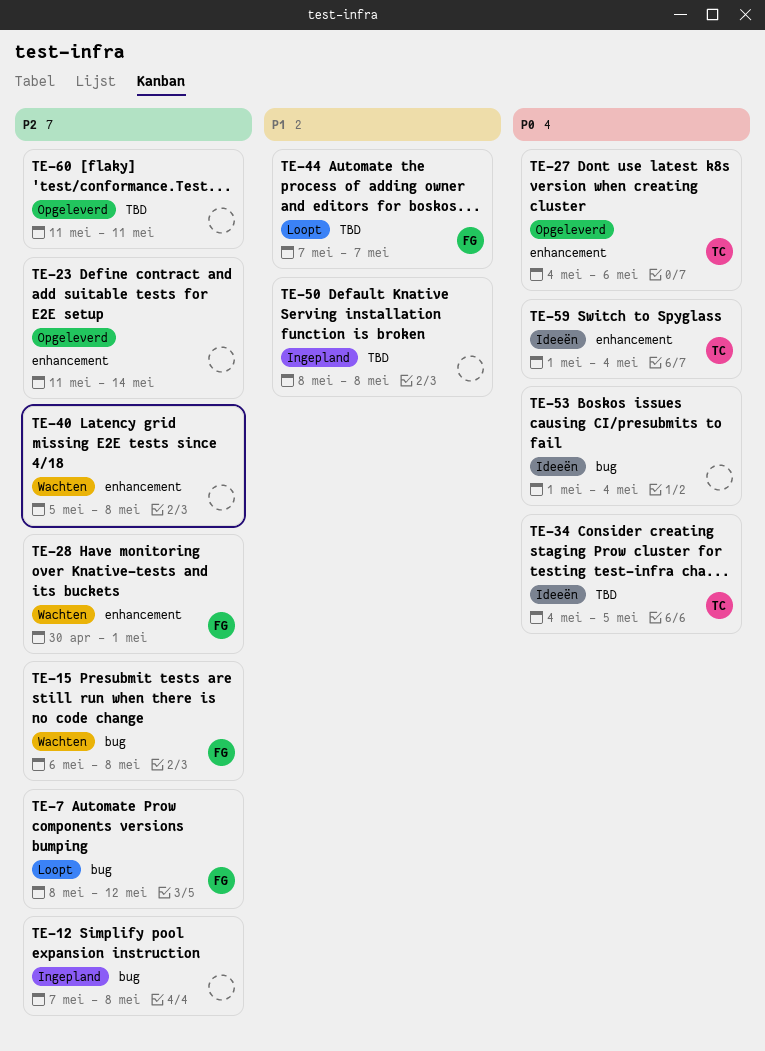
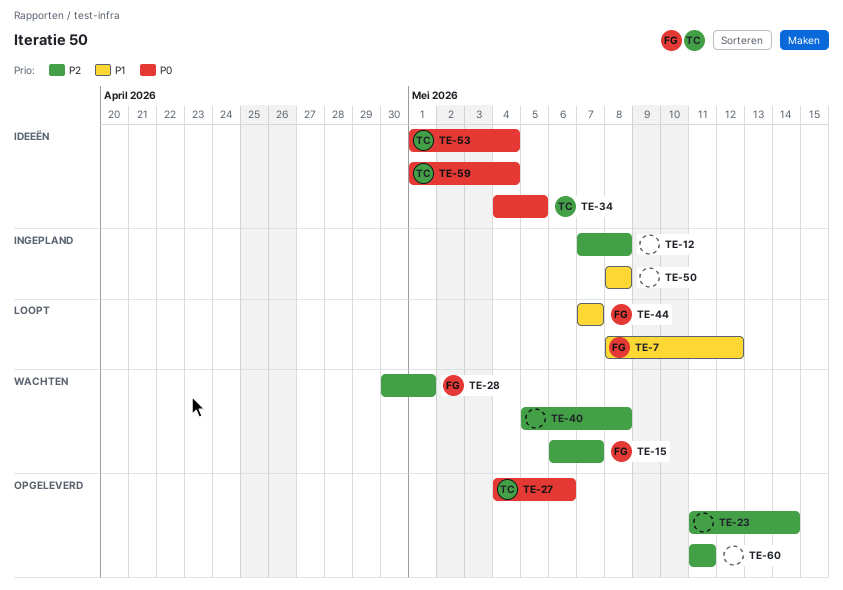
TE-7, priority: P2 -> P1
TE-15, due: May 8 -> May 7
TE-53, owner: none -> TC

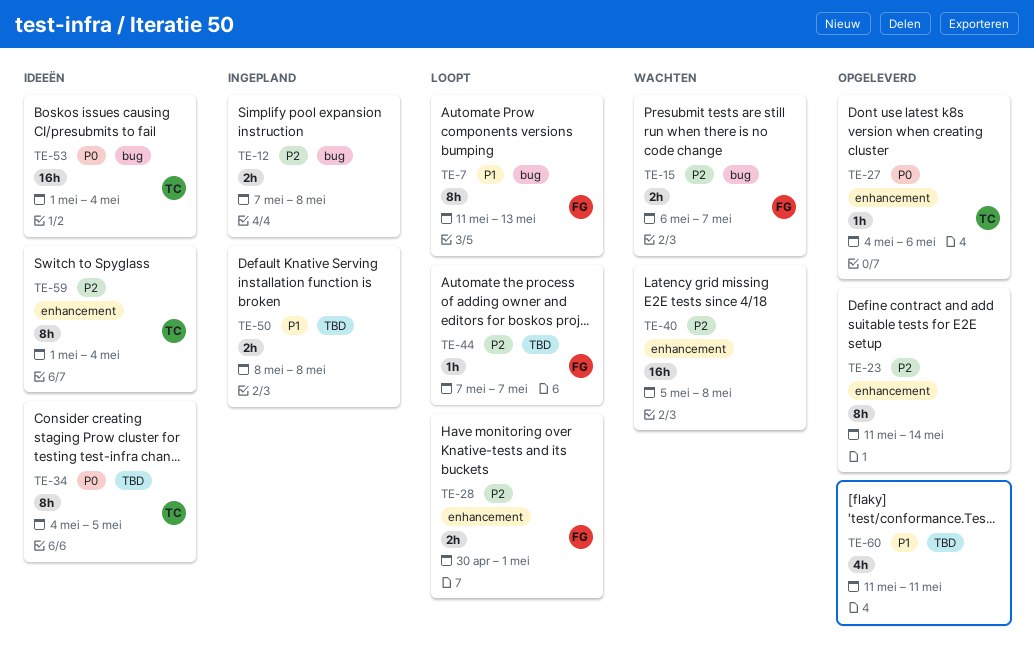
TE-7, start: May 8 -> May 11
TE-7, due: May 12 -> May 13
TE-28, status: Wachten -> Loopt
TE-44, priority: P1 -> P2
TE-59, priority: P0 -> P2
TE-60, priority: P2 -> P1

